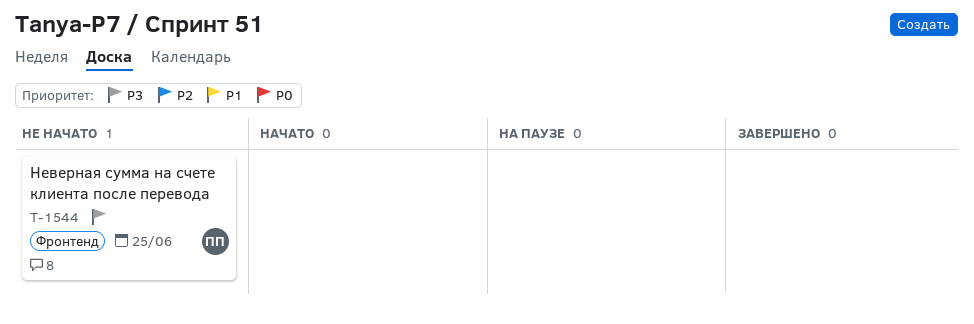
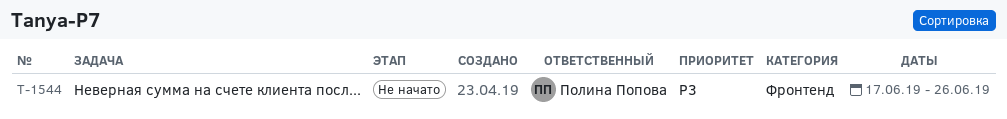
T-1544, due: Jun 25 -> Jun 26

